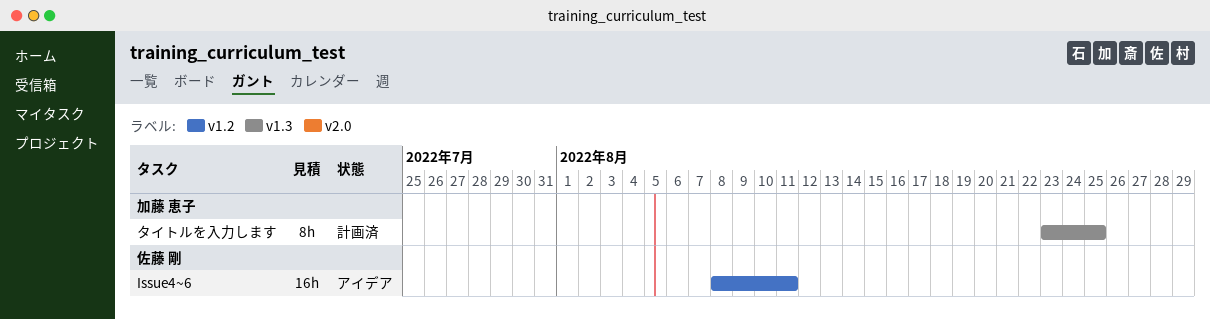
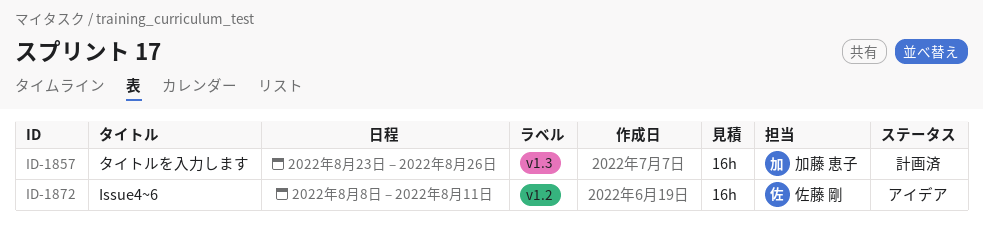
タイトルを入力します, estimate: 8h -> 16h
タイトルを入力します, due: Aug 25 -> Aug 26

